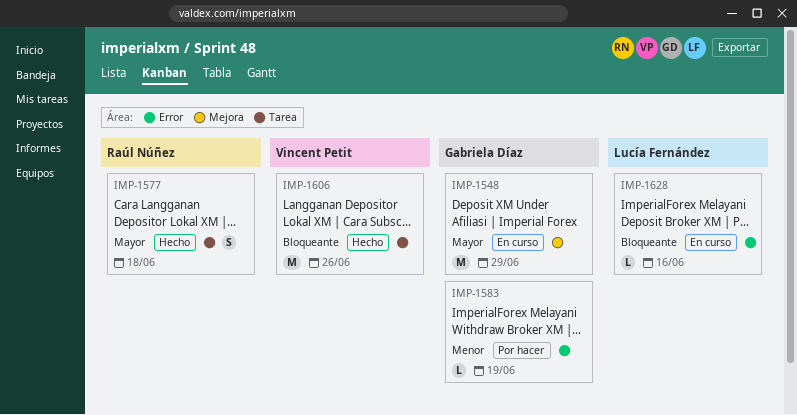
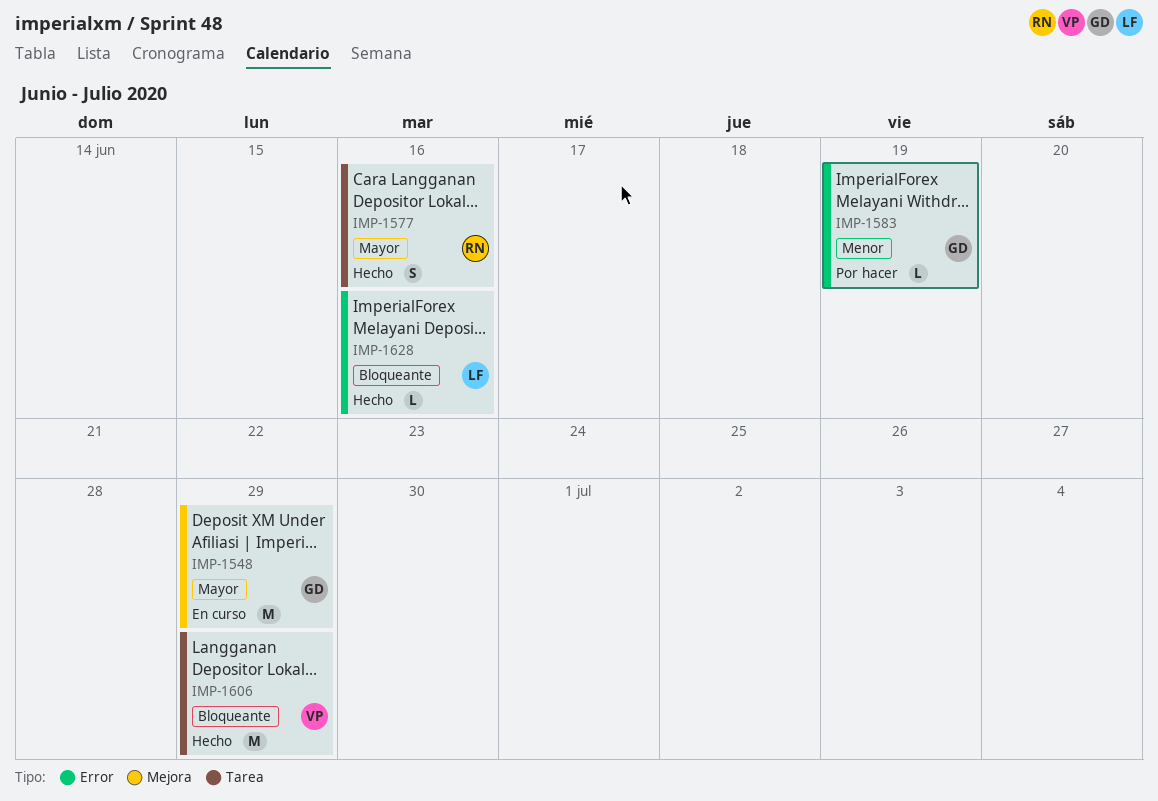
IMP-1577, due: Jun 18 -> Jun 16
IMP-1606, due: Jun 26 -> Jun 29
IMP-1628, status: En curso -> Hecho

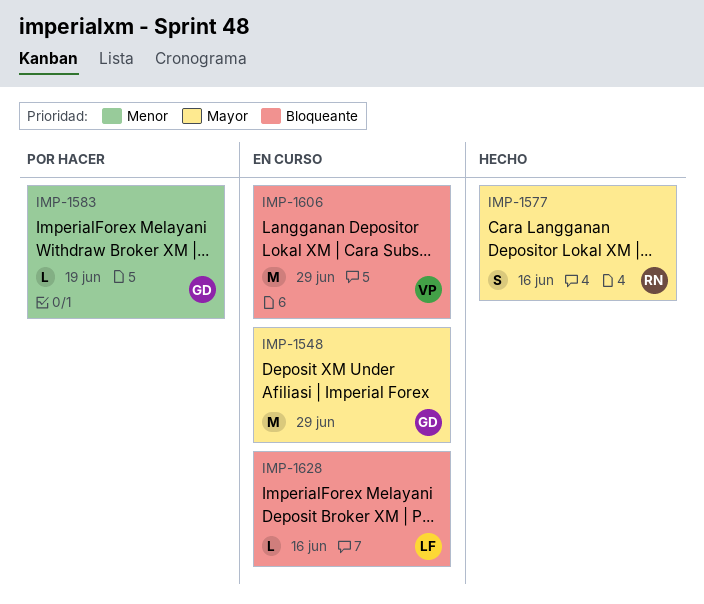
IMP-1606, status: Hecho -> En curso
IMP-1628, status: Hecho -> En curso

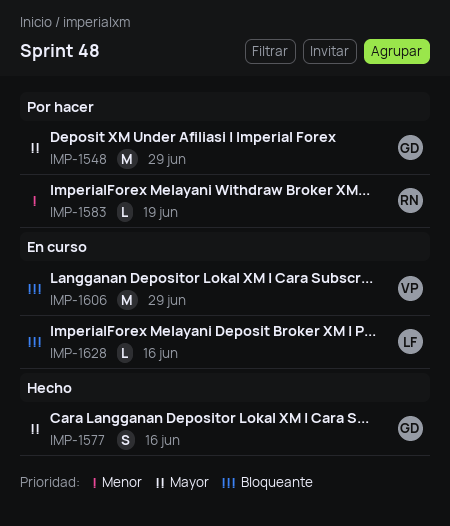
IMP-1548, status: En curso -> Por hacer
IMP-1577, owner: RN -> GD
IMP-1583, owner: GD -> RN

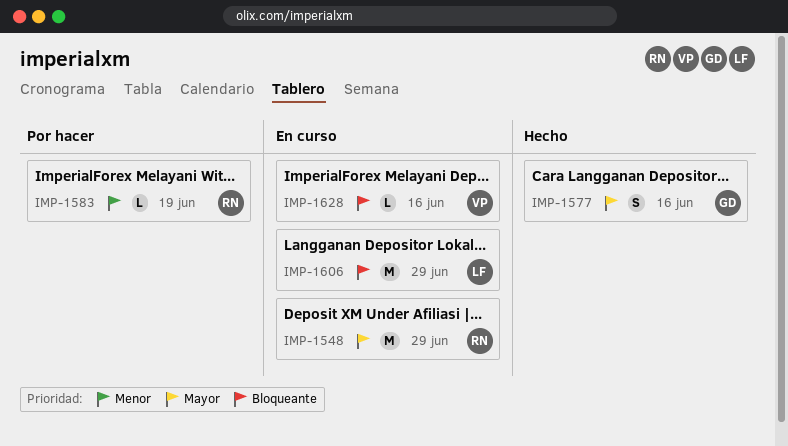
IMP-1548, status: Por hacer -> En curso
IMP-1548, owner: GD -> RN
IMP-1606, owner: VP -> LF
IMP-1628, owner: LF -> VP

